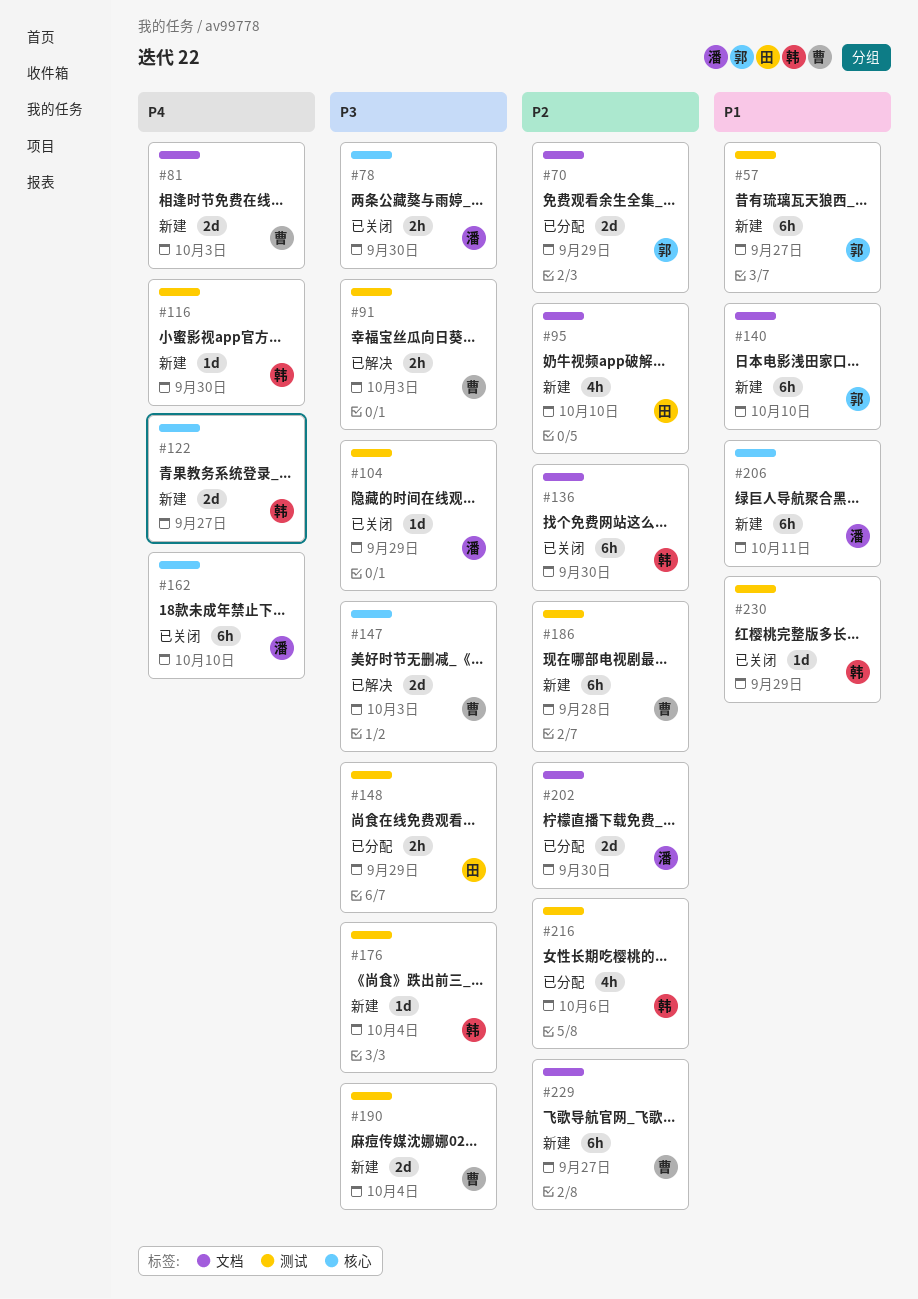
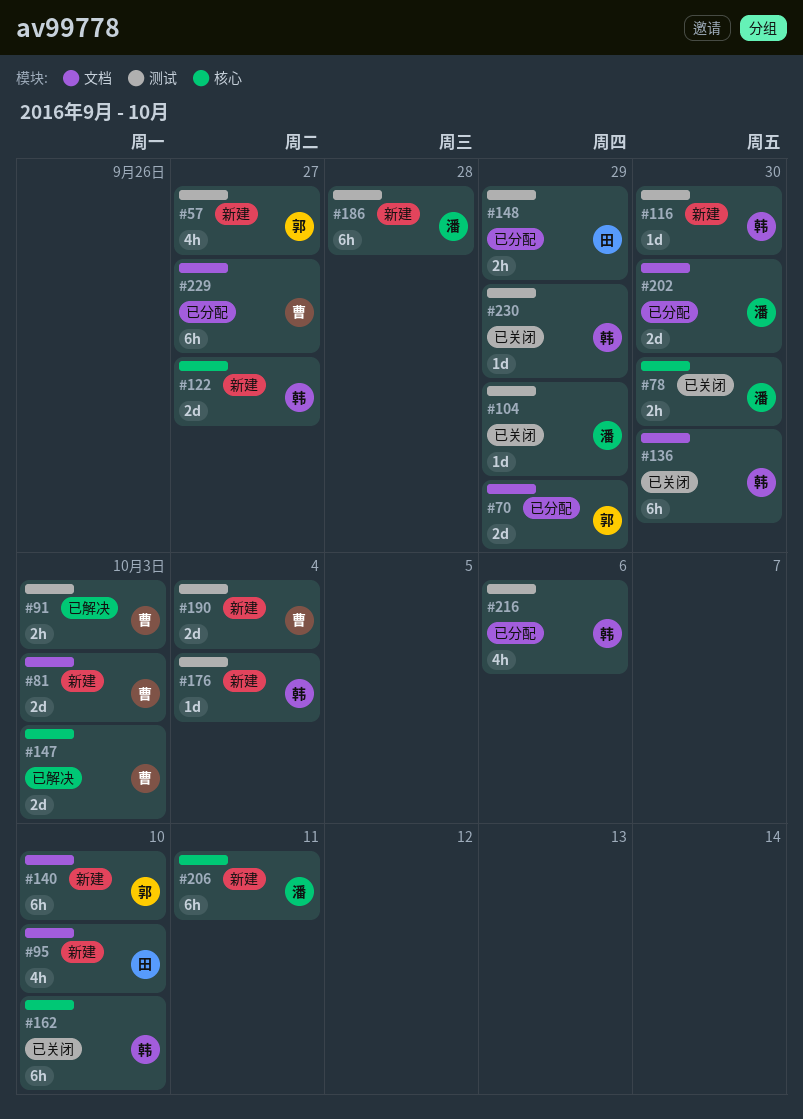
#57, estimate: 6h -> 4h
#162, owner: 潘 -> 韩
#186, owner: 曹 -> 潘
#229, status: 新建 -> 已分配

